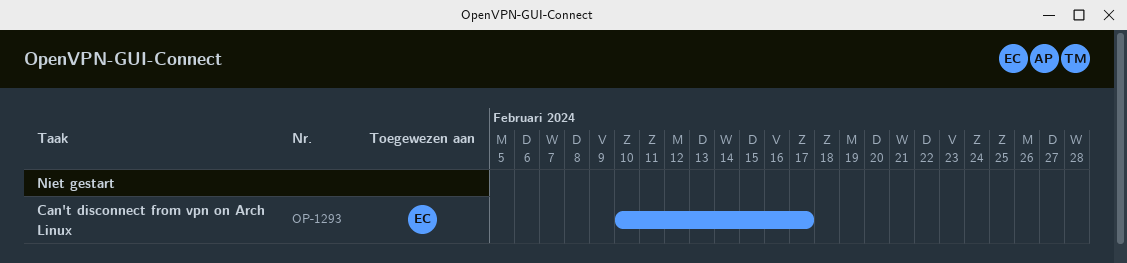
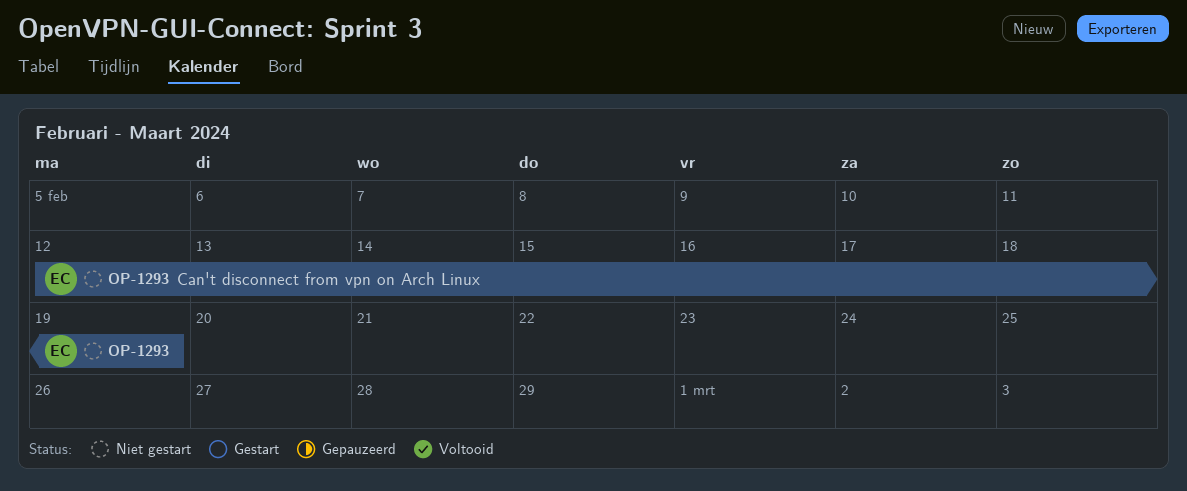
OP-1293, start: Feb 10 -> Feb 12
OP-1293, due: Feb 17 -> Feb 19

